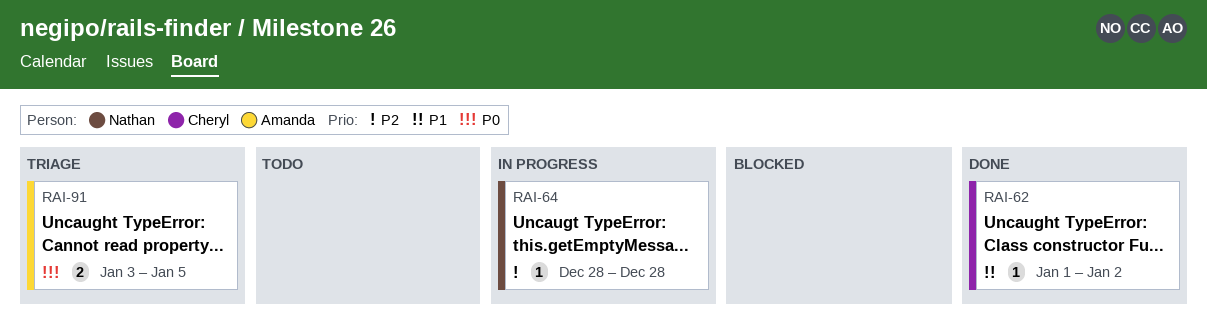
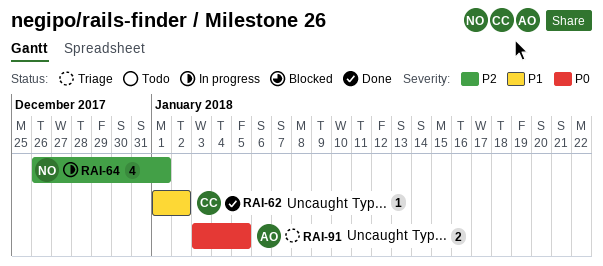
RAI-64, estimate: 1 -> 4
RAI-64, start: Dec 28 -> Dec 26
RAI-64, due: Dec 28 -> Jan 1

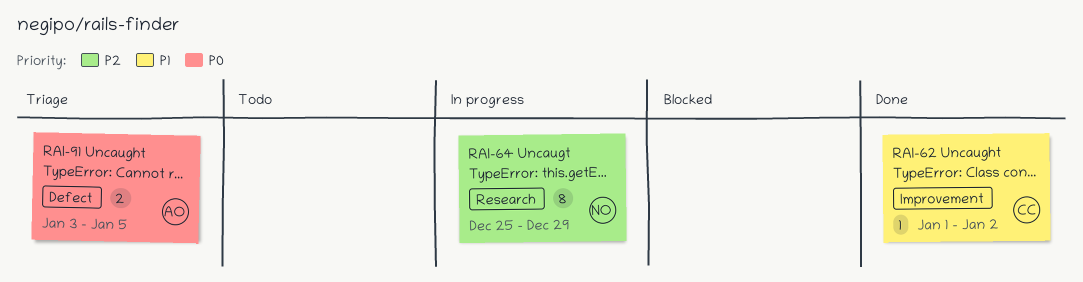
RAI-64, estimate: 4 -> 8
RAI-64, start: Dec 26 -> Dec 25
RAI-64, due: Jan 1 -> Dec 29

